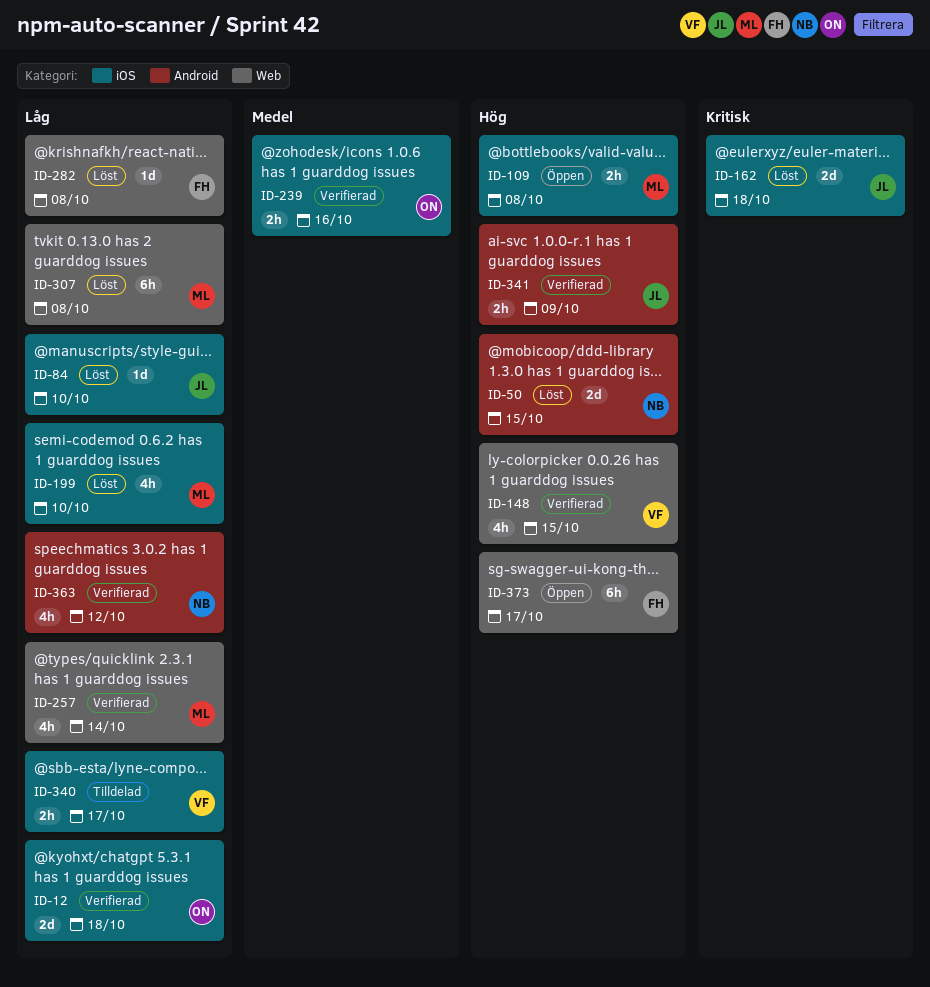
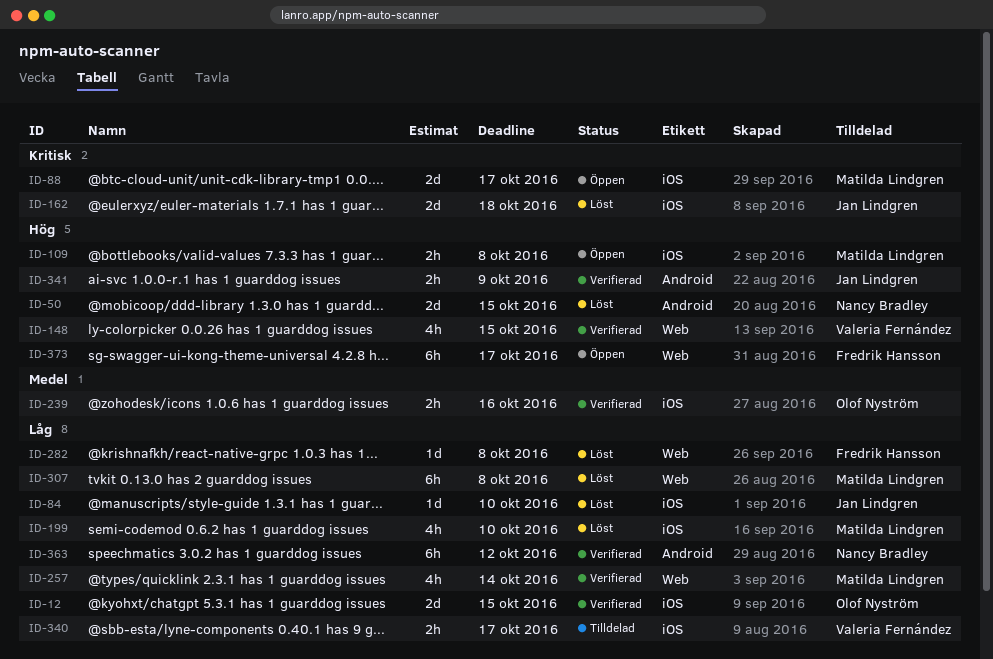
ID-12, due: Oct 18 -> Oct 15
ID-88: none -> present
ID-363, estimate: 4h -> 6h

